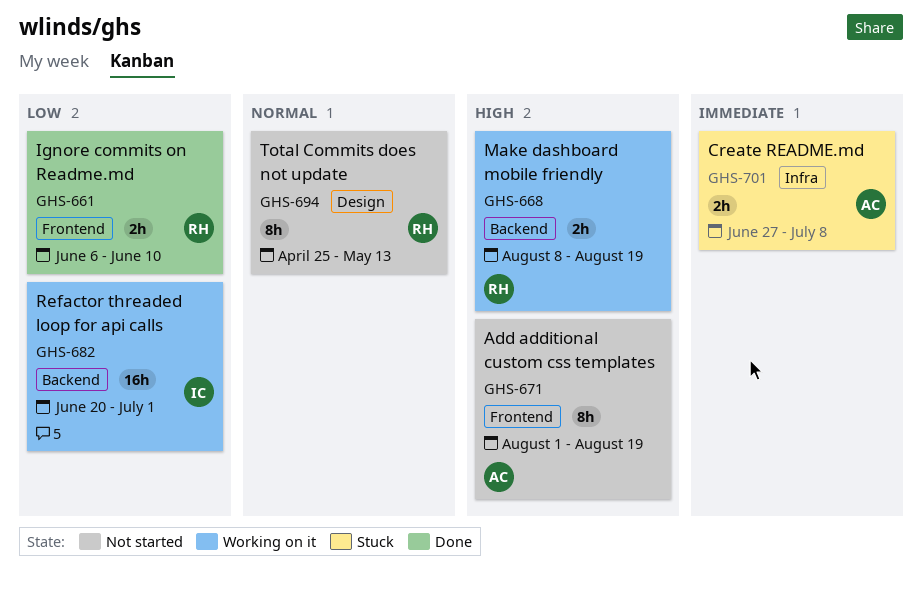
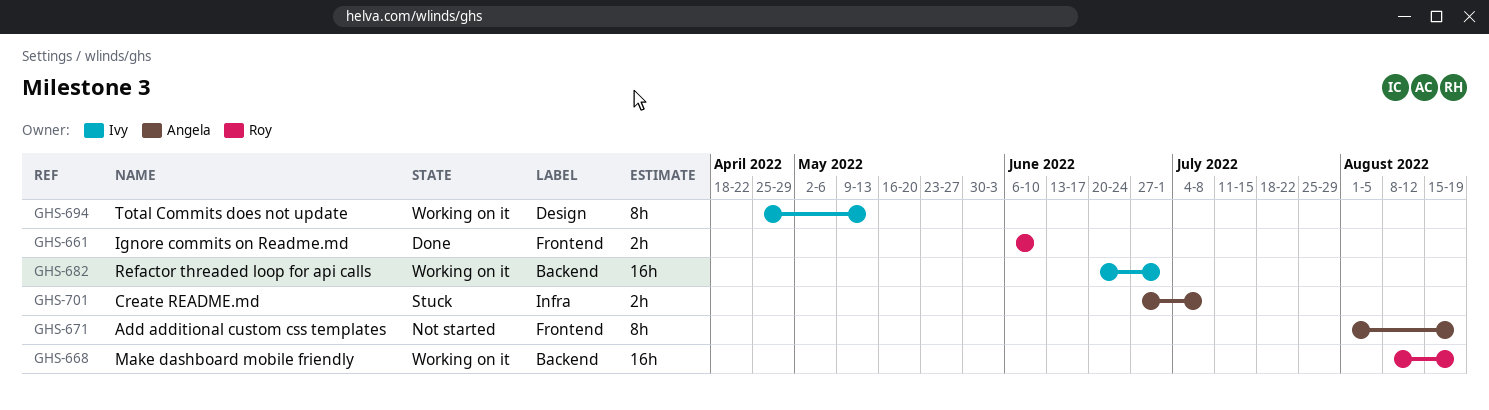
GHS-668, estimate: 2h -> 16h
GHS-694, status: Not started -> Working on it
GHS-694, owner: Roy -> Ivy

